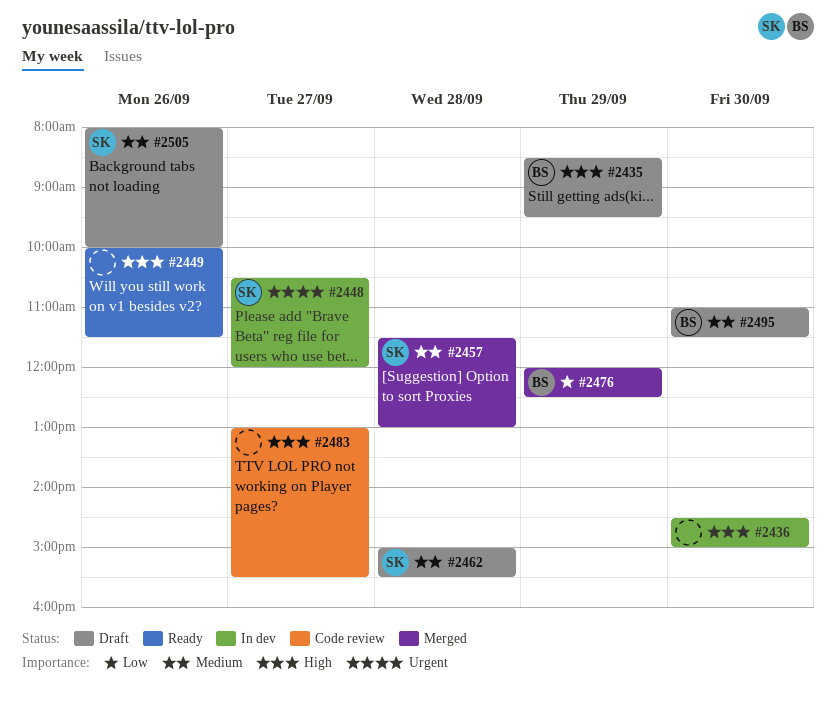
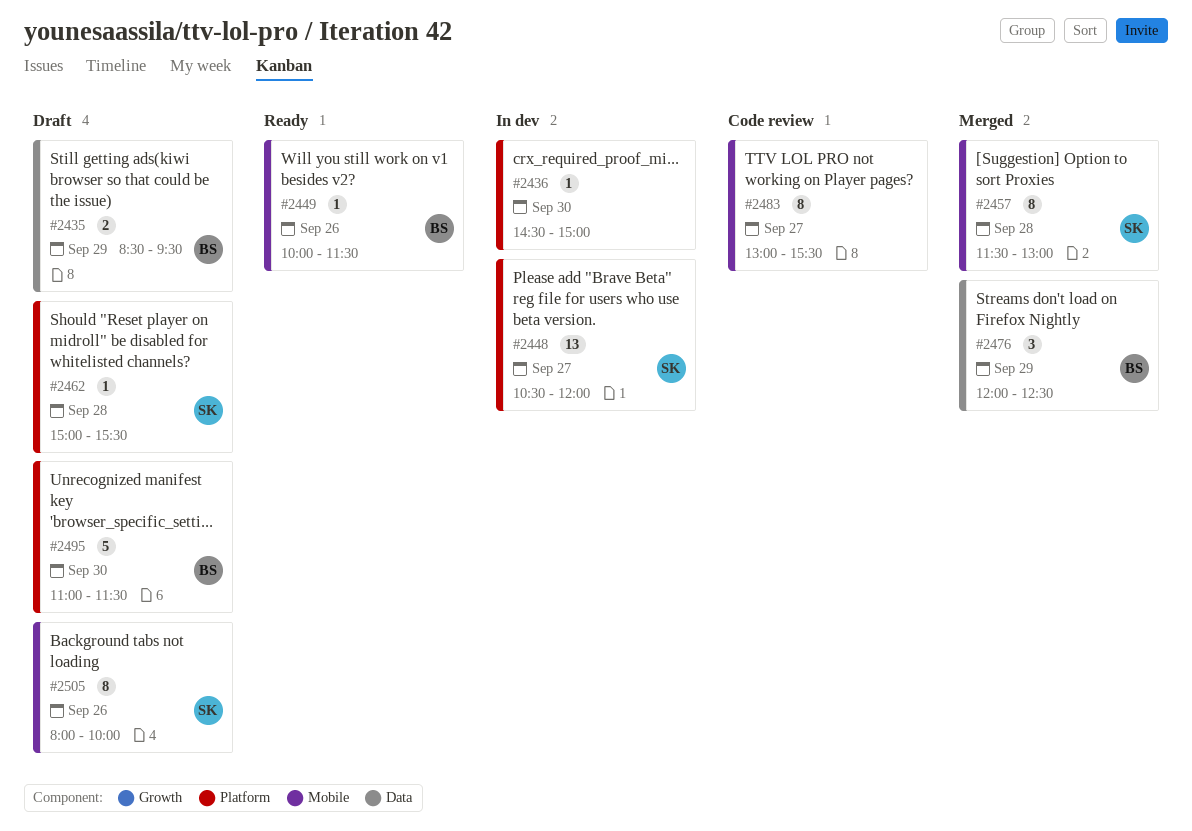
#2449, owner: none -> BS

